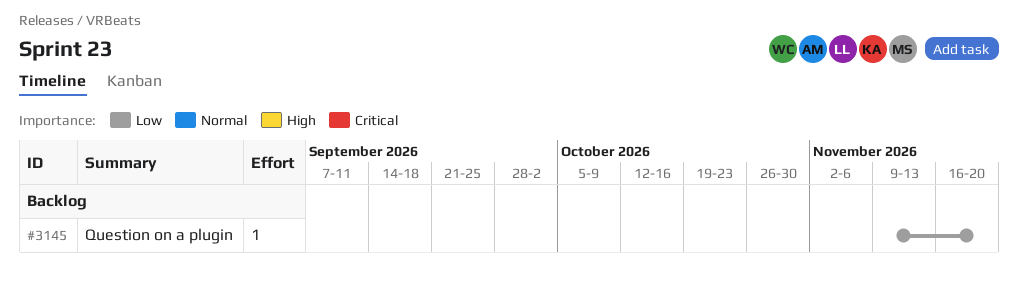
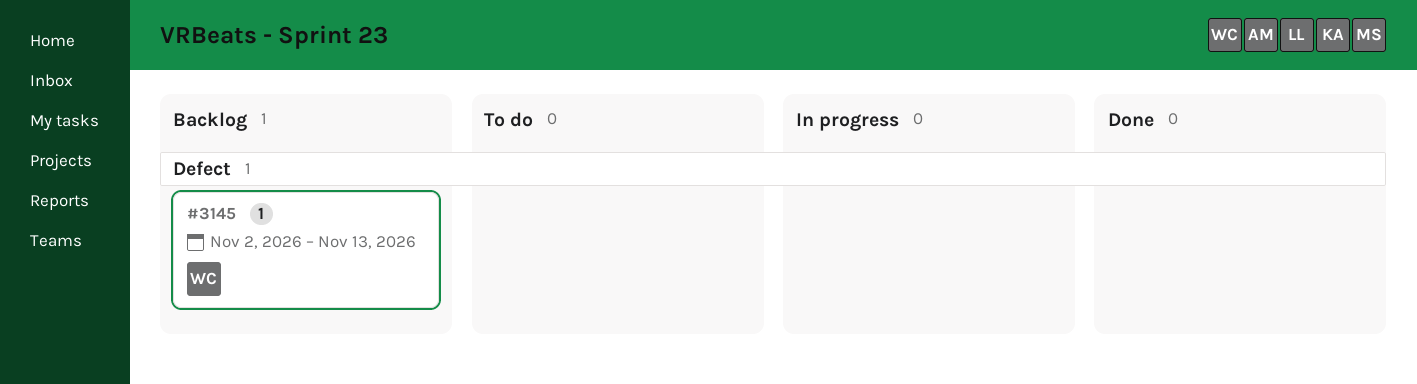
#3145, start: Nov 9 -> Nov 2
#3145, due: Nov 20 -> Nov 13

